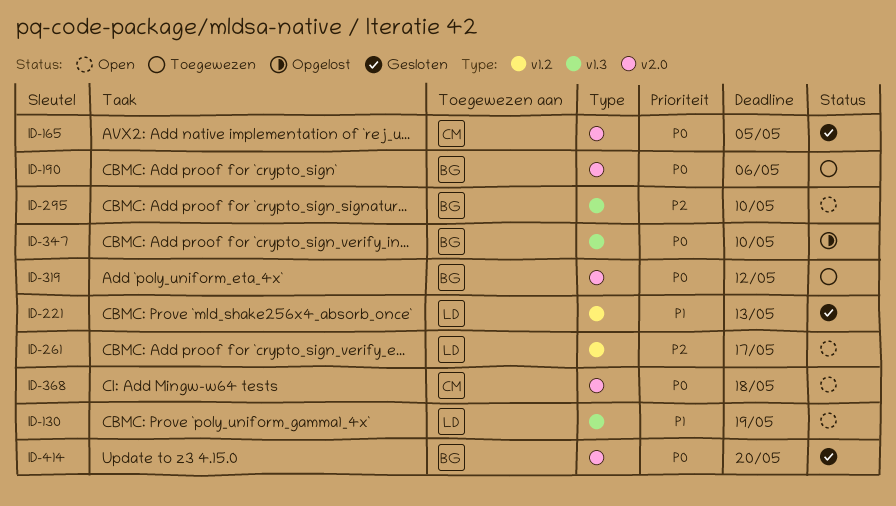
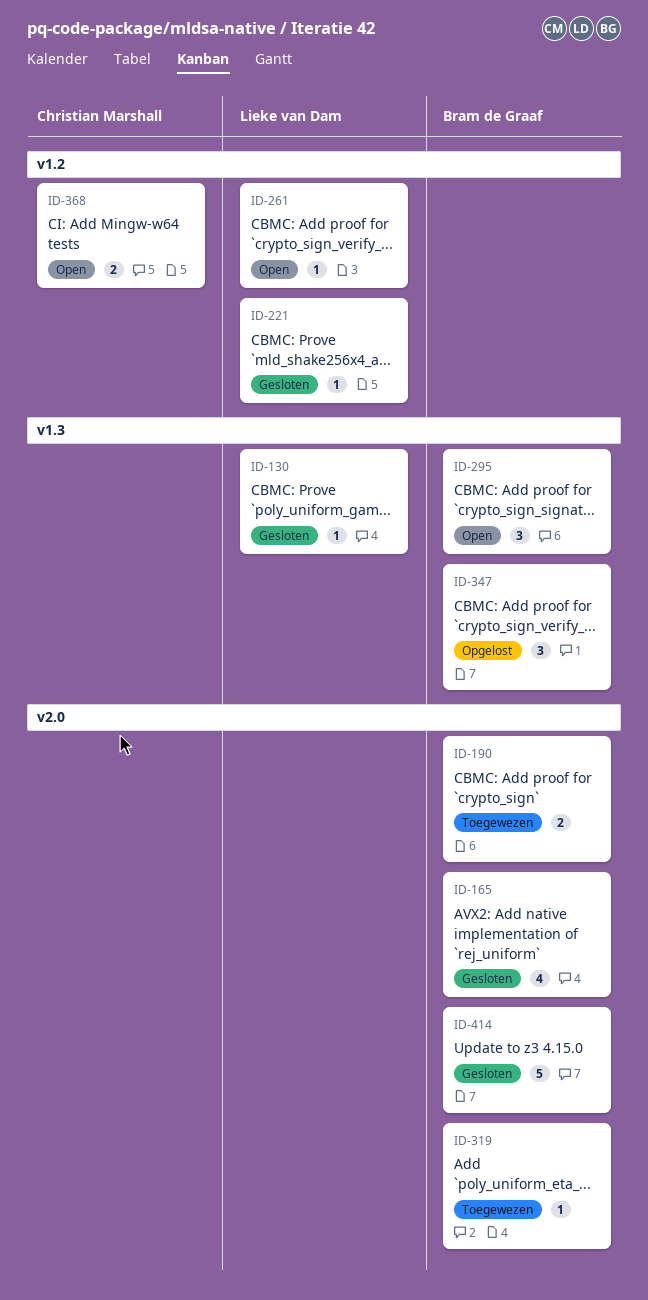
ID-130, status: Open -> Gesloten
ID-165, owner: Christian Marshall -> Bram de Graaf
ID-368, label: v2.0 -> v1.2

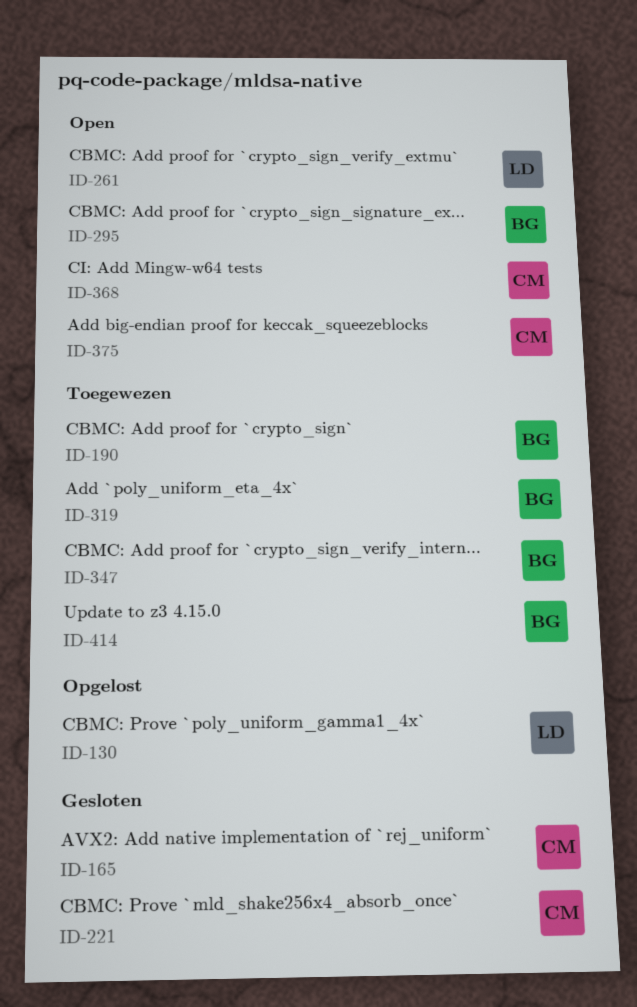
ID-130, status: Gesloten -> Opgelost
ID-165, owner: Bram de Graaf -> Christian Marshall
ID-221, owner: Lieke van Dam -> Christian Marshall
ID-347, status: Opgelost -> Toegewezen
ID-375: none -> present
ID-414, status: Gesloten -> Toegewezen

